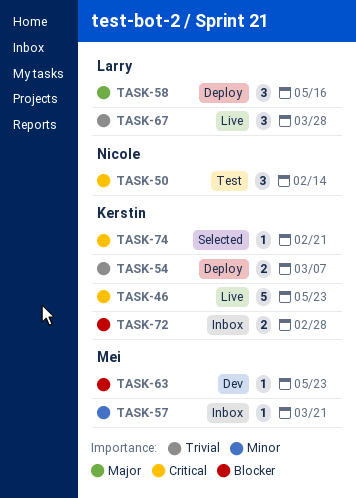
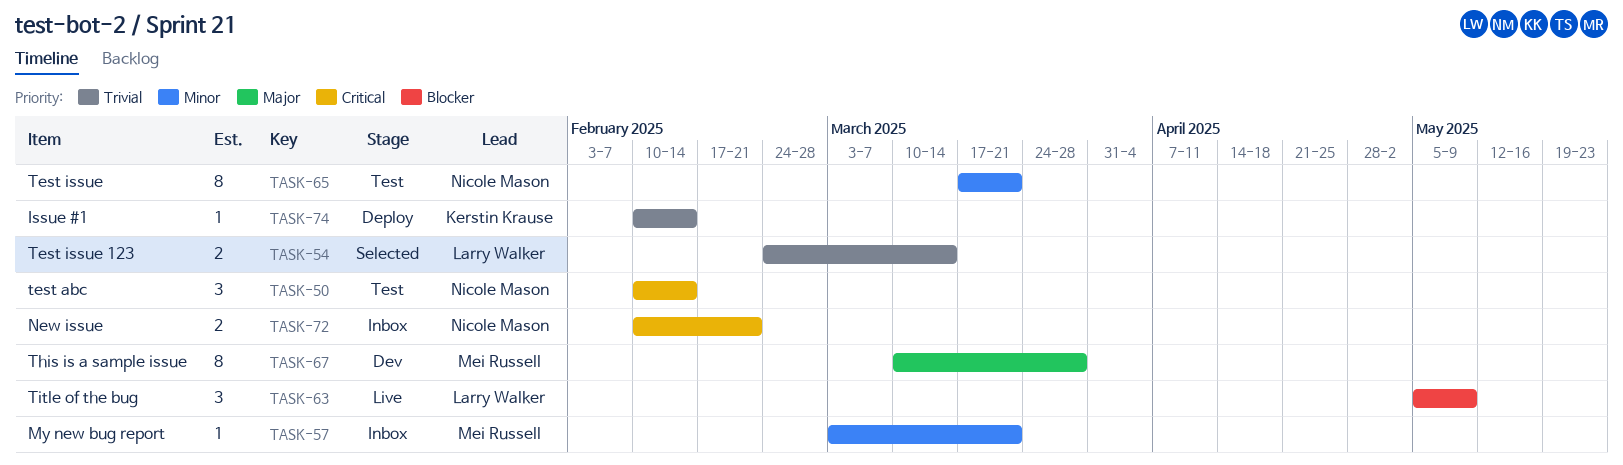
TASK-46: present -> none
TASK-54, status: Deploy -> Selected
TASK-54, owner: Kerstin Krause -> Larry Walker
TASK-54, due: Mar 7 -> Mar 14
TASK-58: present -> none
TASK-63, status: Dev -> Live
TASK-63, owner: Mei Russell -> Larry Walker
TASK-63, estimate: 1 -> 3
TASK-63, due: May 23 -> May 9
TASK-65: none -> present
TASK-67, status: Live -> Dev
TASK-67, owner: Larry Walker -> Mei Russell
TASK-67, priority: Trivial -> Major
TASK-67, estimate: 3 -> 8
TASK-72, owner: Kerstin Krause -> Nicole Mason
TASK-72, priority: Blocker -> Critical
TASK-72, due: Feb 28 -> Feb 21
TASK-74, status: Selected -> Deploy
TASK-74, priority: Critical -> Trivial
TASK-74, due: Feb 21 -> Feb 14

